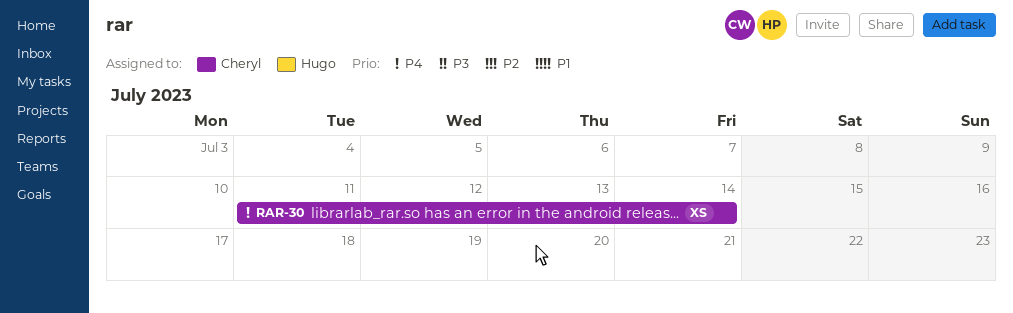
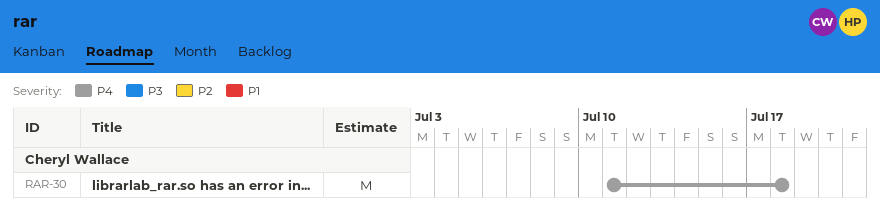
RAR-30, estimate: XS -> M
RAR-30, due: Jul 14 -> Jul 18

